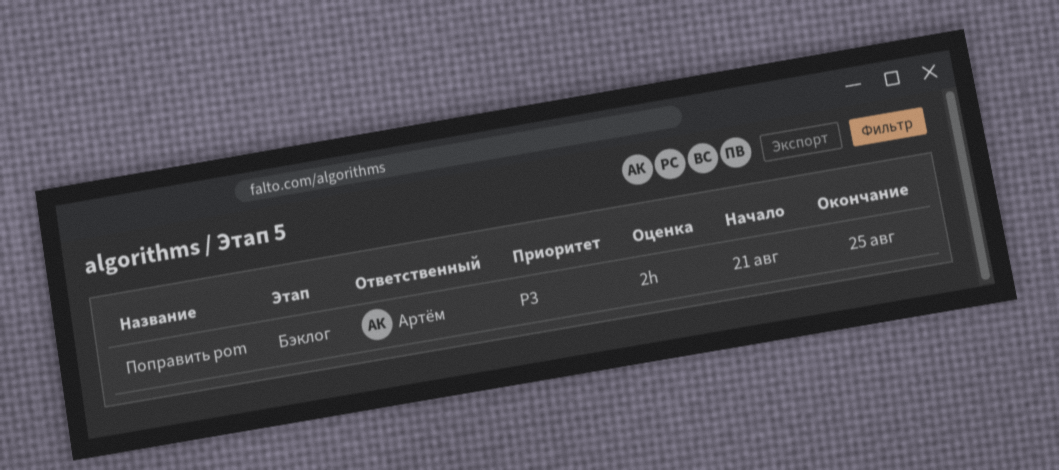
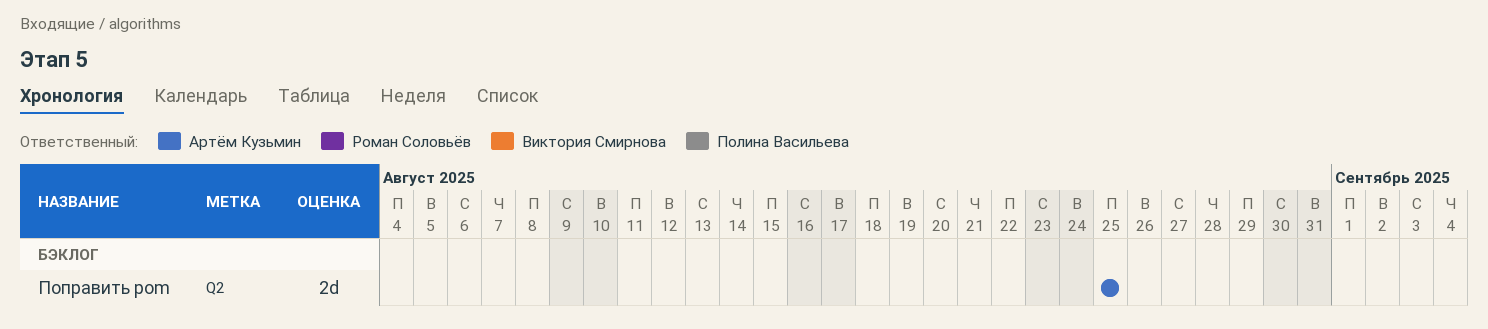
Поправить pom, estimate: 2h -> 2d
Поправить pom, start: Aug 21 -> Aug 25

